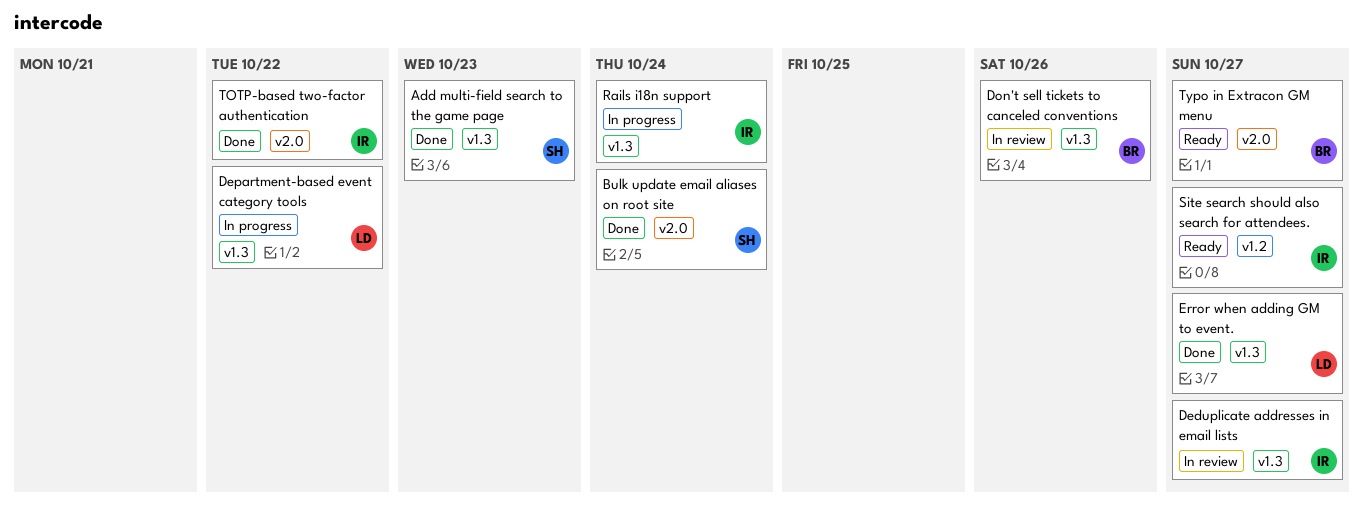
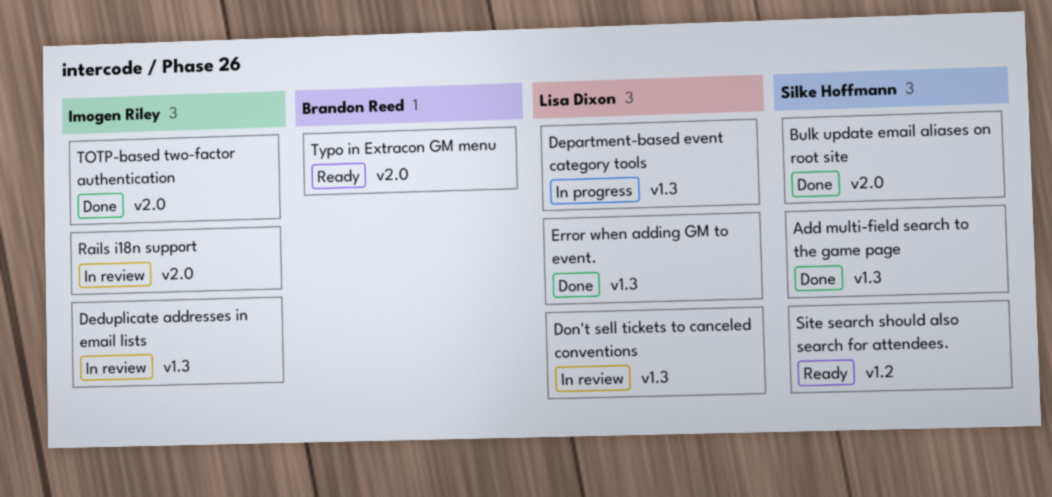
Don't sell tickets to canceled conventions, owner: Brandon Reed -> Lisa Dixon
Rails i18n support, status: In progress -> In review
Rails i18n support, label: v1.3 -> v2.0
Site search should also search for attendees., owner: Imogen Riley -> Silke Hoffmann

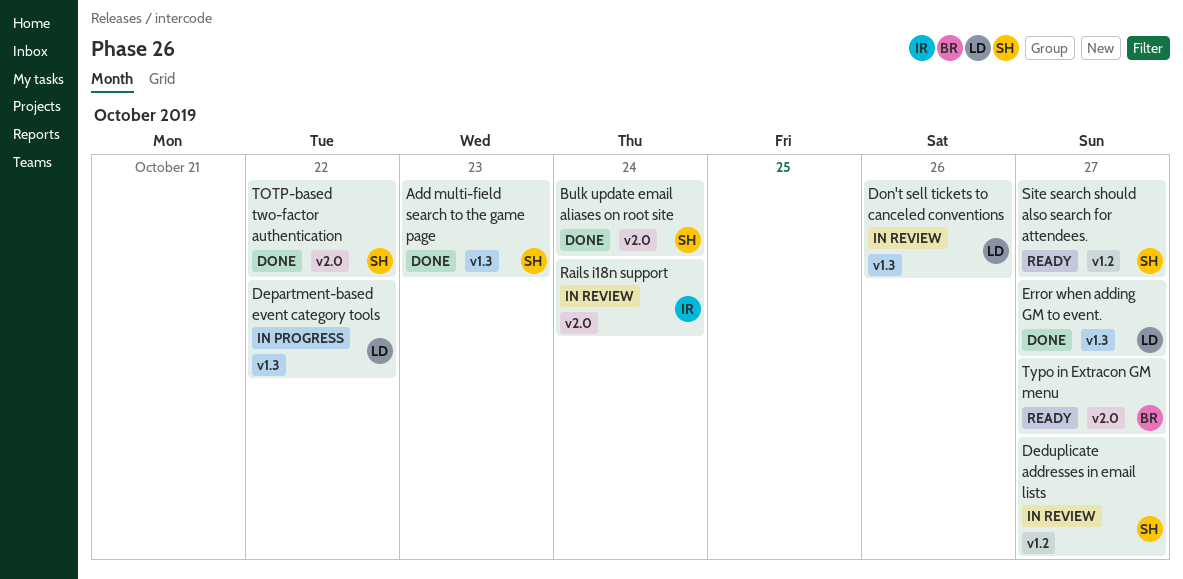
Deduplicate addresses in email lists, owner: Imogen Riley -> Silke Hoffmann
Deduplicate addresses in email lists, label: v1.3 -> v1.2
TOTP-based two-factor authentication, owner: Imogen Riley -> Silke Hoffmann

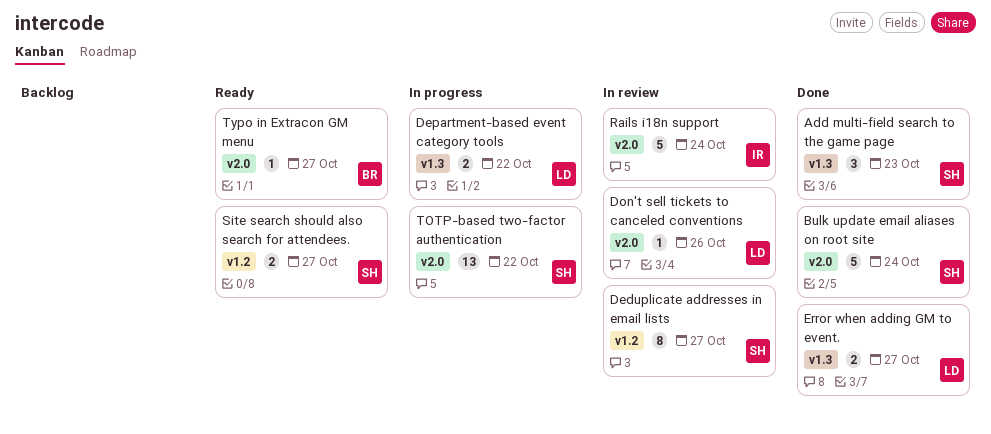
Don't sell tickets to canceled conventions, label: v1.3 -> v2.0
TOTP-based two-factor authentication, status: Done -> In progress

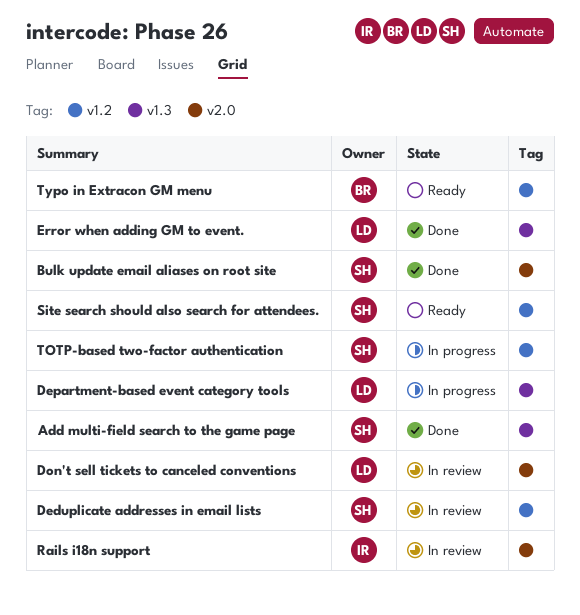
TOTP-based two-factor authentication, label: v2.0 -> v1.2
Typo in Extracon GM menu, label: v2.0 -> v1.2

